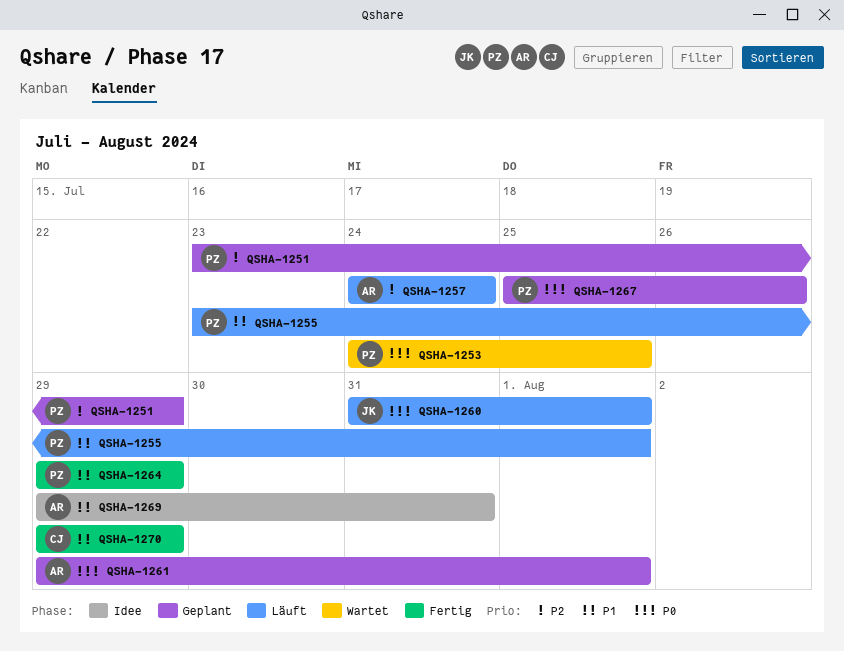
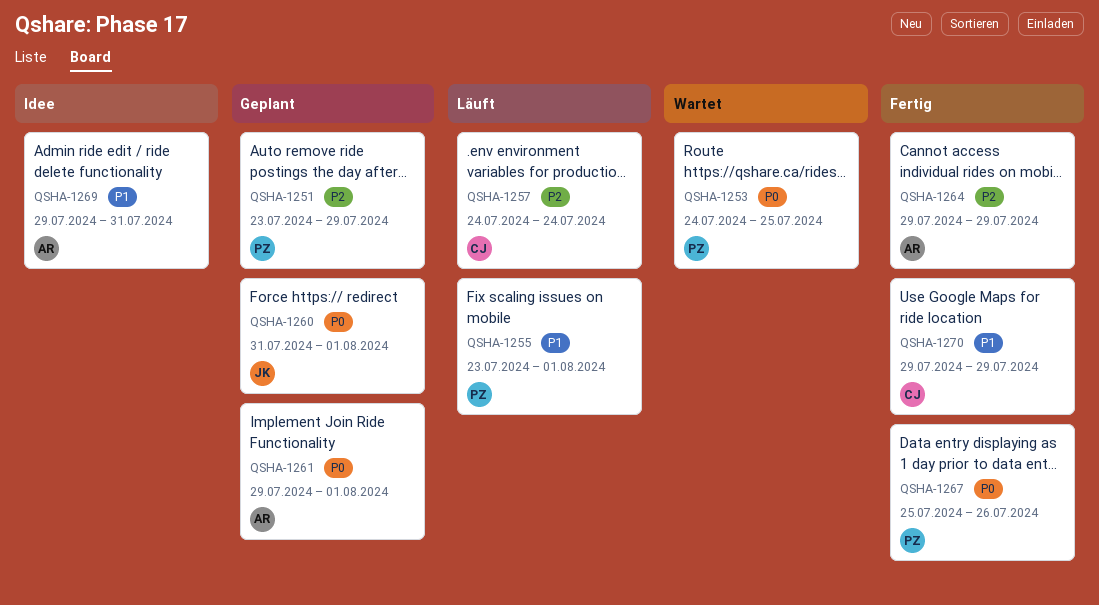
QSHA-1257, owner: AR -> CJ
QSHA-1260, status: Läuft -> Geplant
QSHA-1264, owner: PZ -> AR
QSHA-1264, priority: P1 -> P2
QSHA-1267, status: Geplant -> Fertig

